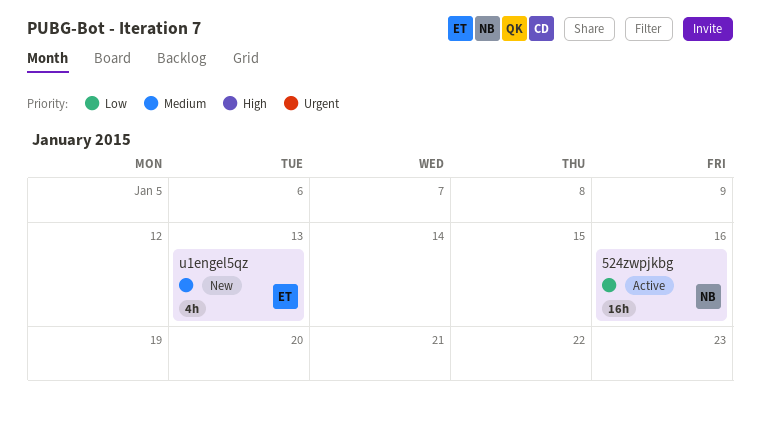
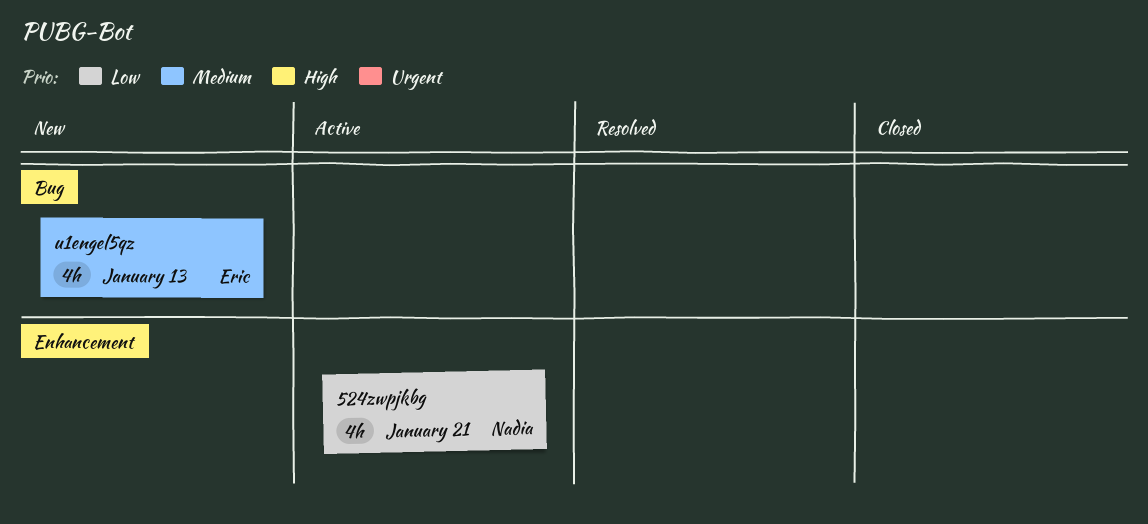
524zwpjkbg, estimate: 16h -> 4h
524zwpjkbg, due: Jan 16 -> Jan 21

